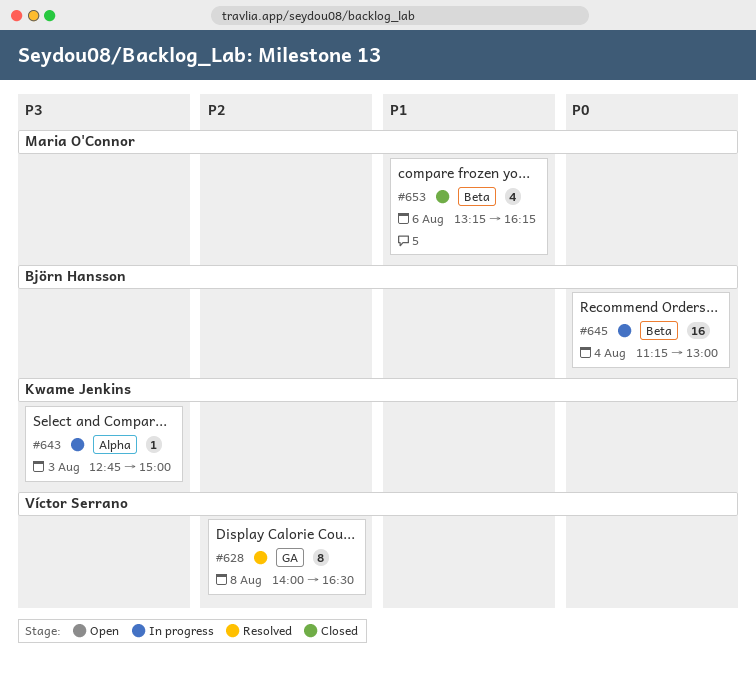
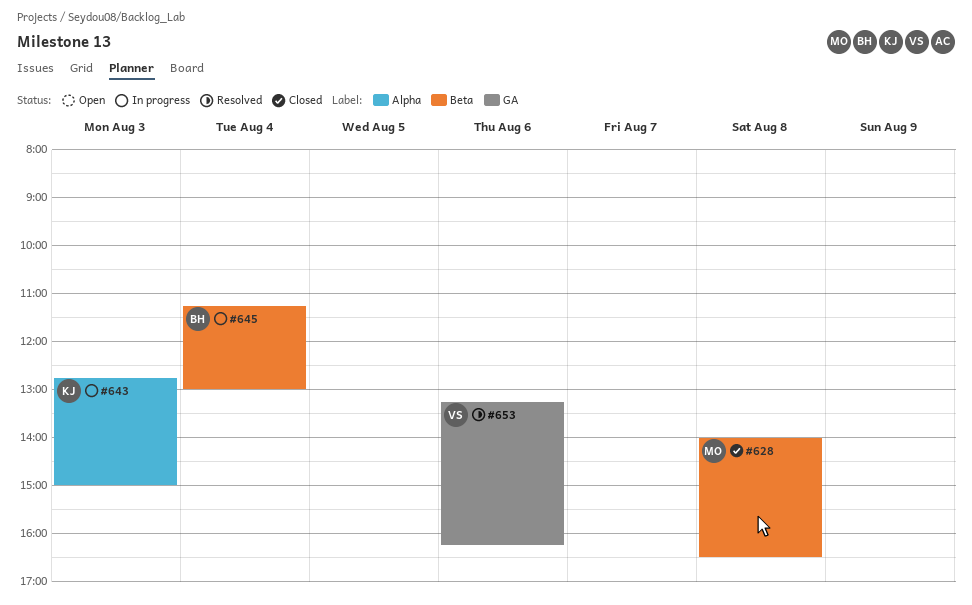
#628, status: Resolved -> Closed
#628, owner: Víctor Serrano -> Maria O'Connor
#628, label: GA -> Beta
#653, status: Closed -> Resolved
#653, owner: Maria O'Connor -> Víctor Serrano
#653, label: Beta -> GA

